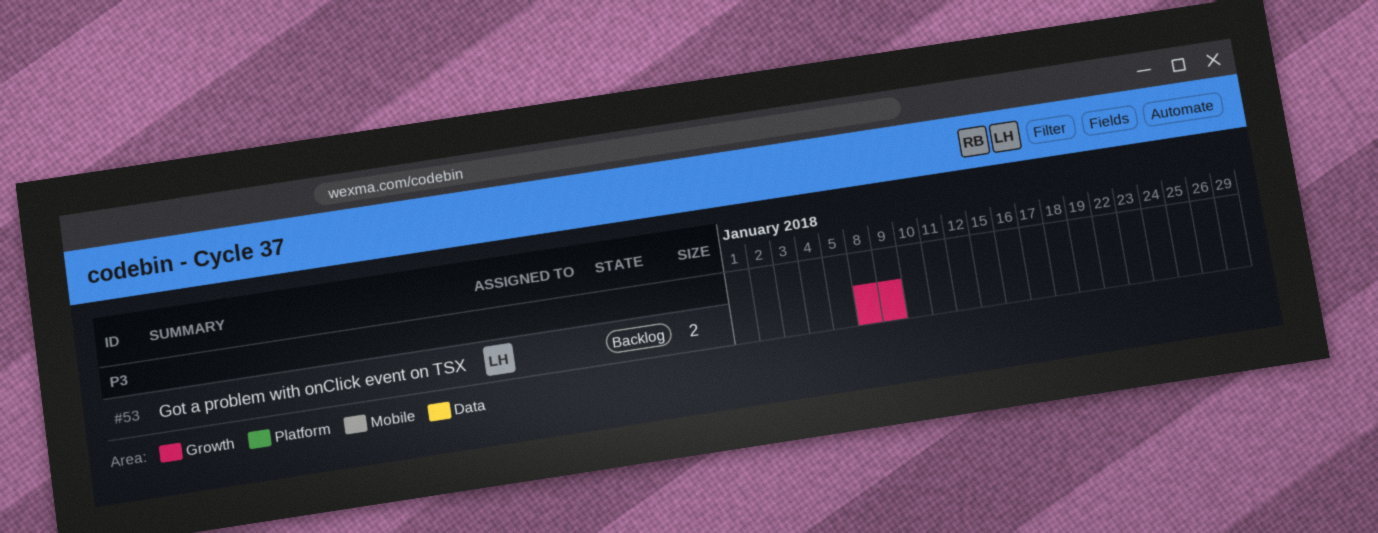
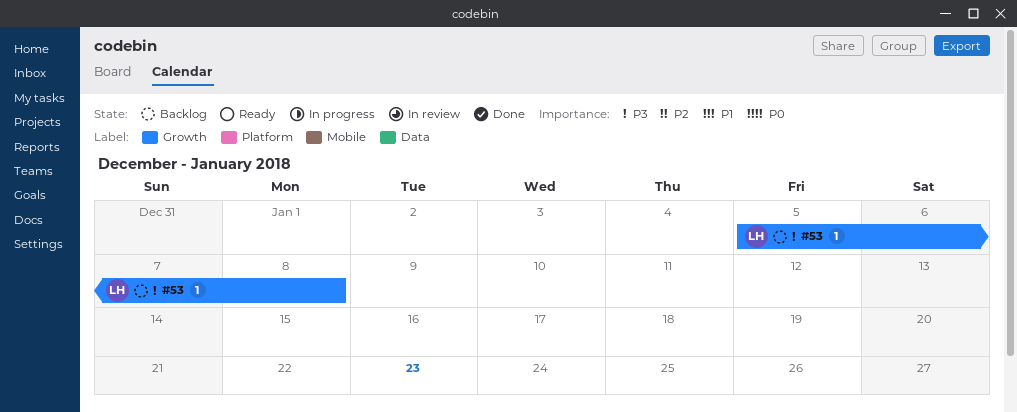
#53, estimate: 2 -> 1
#53, start: Jan 8 -> Jan 5
#53, due: Jan 9 -> Jan 8

